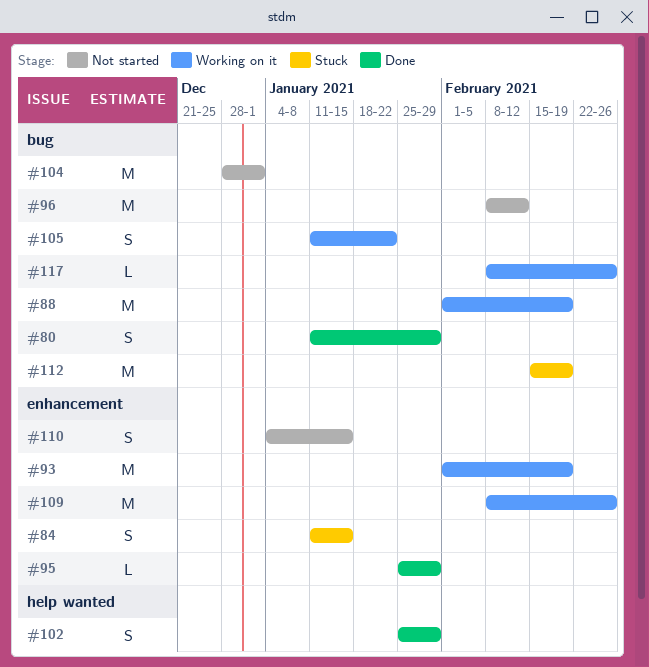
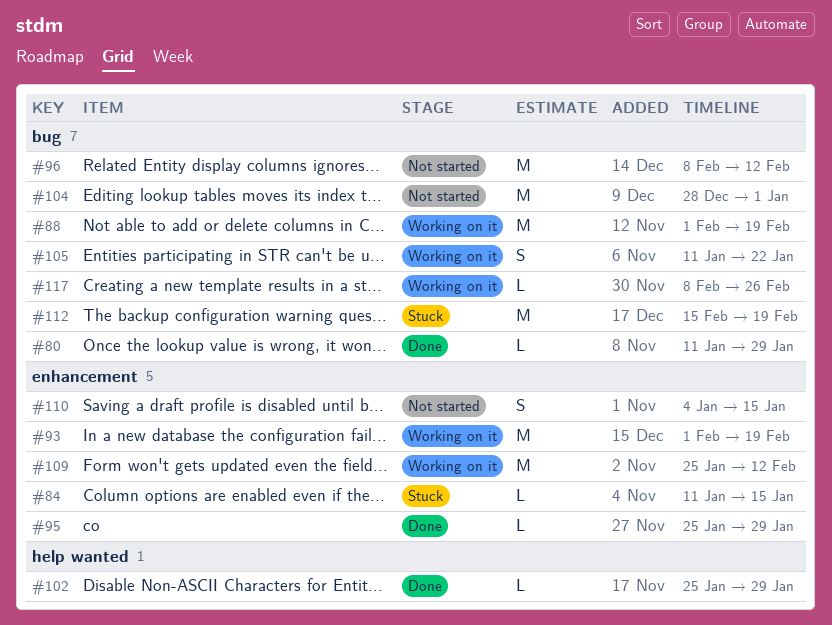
#80, estimate: S -> L
#84, estimate: S -> L
#102, estimate: S -> L
#109, start: Feb 8 -> Jan 25
#109, due: Feb 26 -> Feb 12

